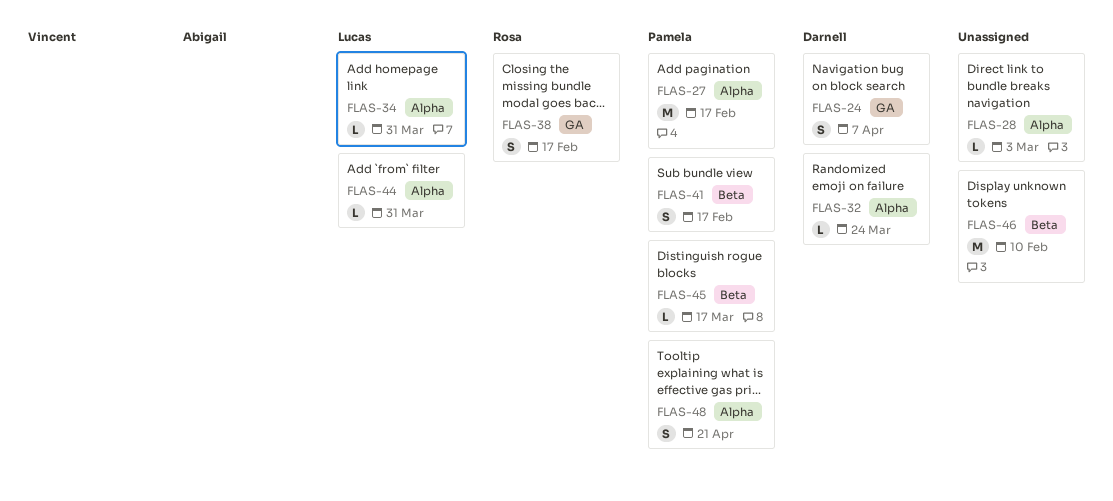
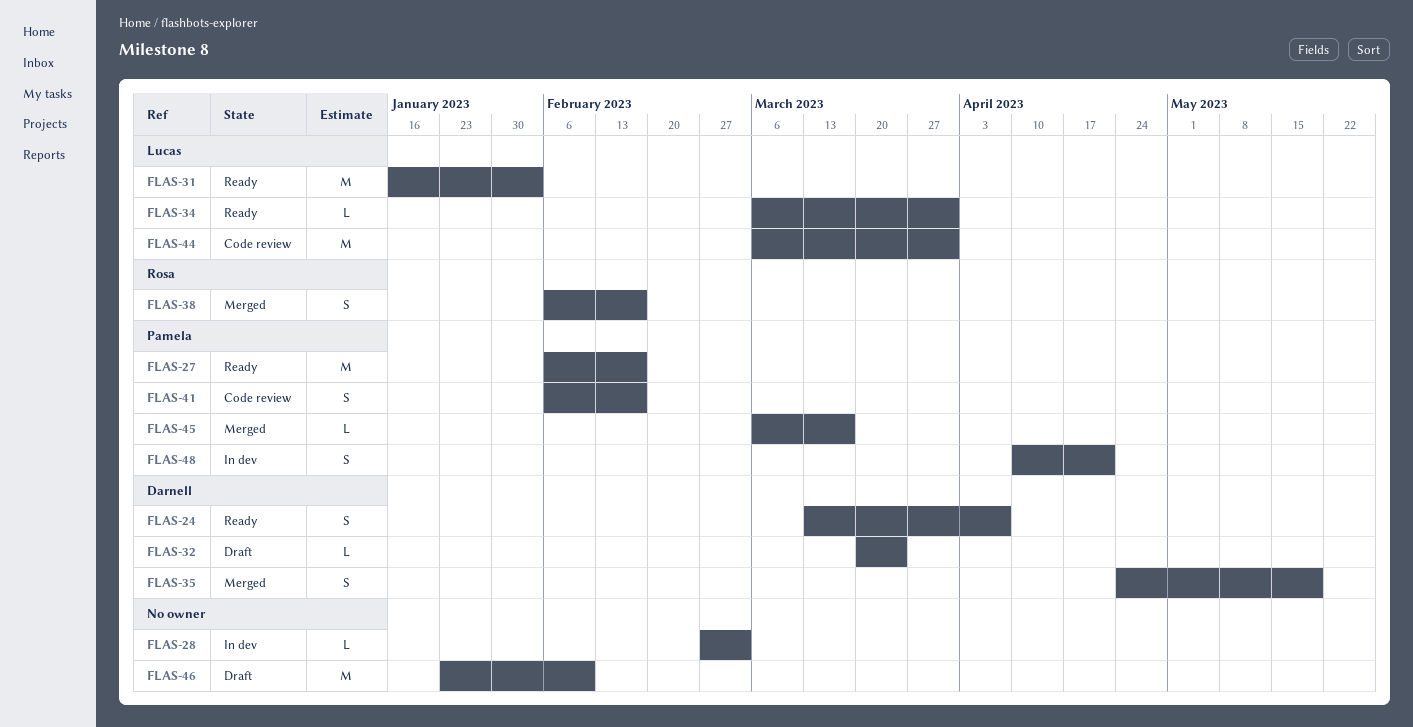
FLAS-31: none -> present
FLAS-35: none -> present
FLAS-44, estimate: L -> M

